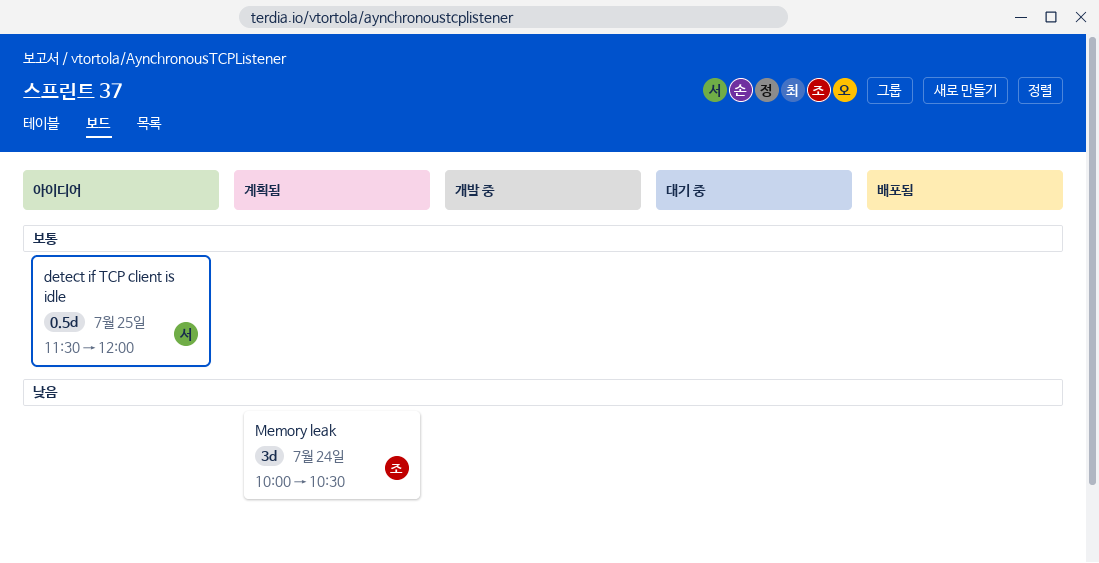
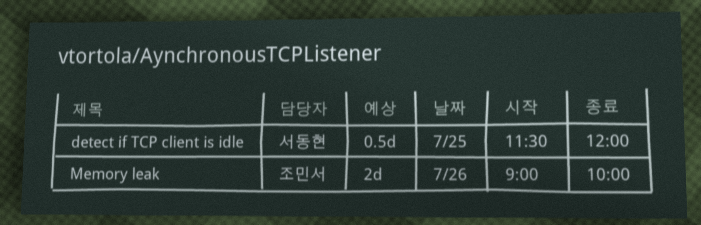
Memory leak, estimate: 3d -> 2d
Memory leak, day: Jul 24 -> Jul 26
Memory leak, begins: 10:00 -> 09:00
Memory leak, ends: 10:30 -> 10:00

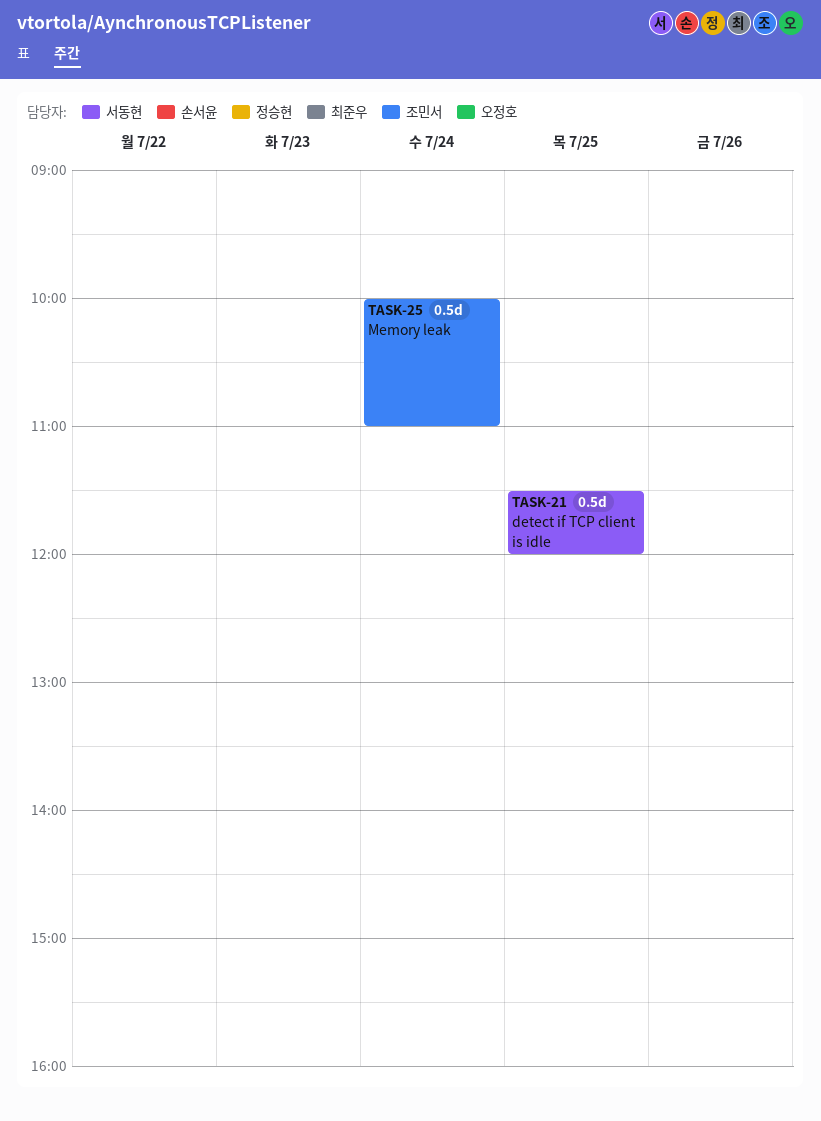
Memory leak, estimate: 2d -> 0.5d
Memory leak, day: Jul 26 -> Jul 24
Memory leak, begins: 09:00 -> 10:00
Memory leak, ends: 10:00 -> 11:00

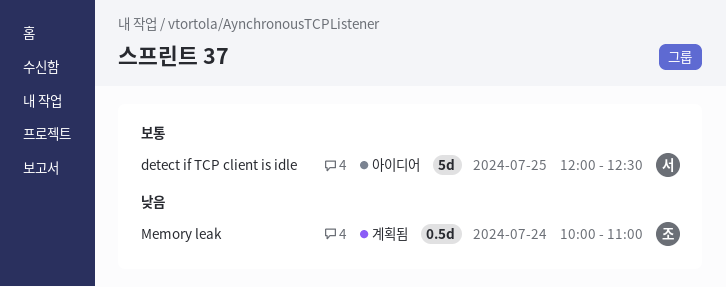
detect if TCP client is idle, estimate: 0.5d -> 5d
detect if TCP client is idle, begins: 11:30 -> 12:00
detect if TCP client is idle, ends: 12:00 -> 12:30

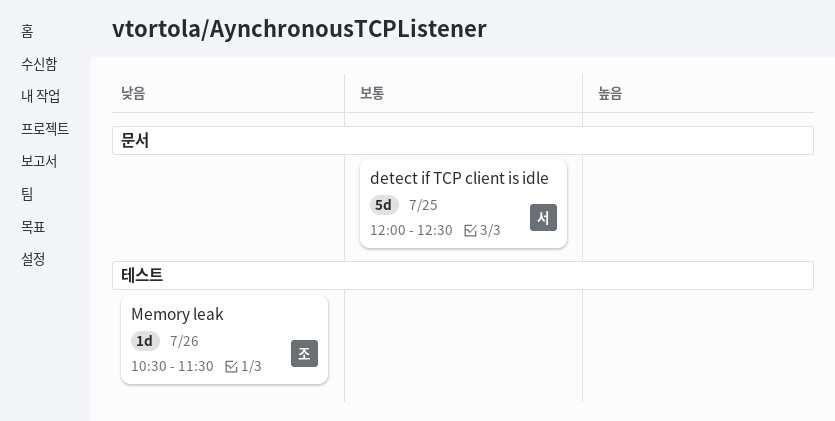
Memory leak, estimate: 0.5d -> 1d
Memory leak, day: Jul 24 -> Jul 26
Memory leak, begins: 10:00 -> 10:30
Memory leak, ends: 11:00 -> 11:30

